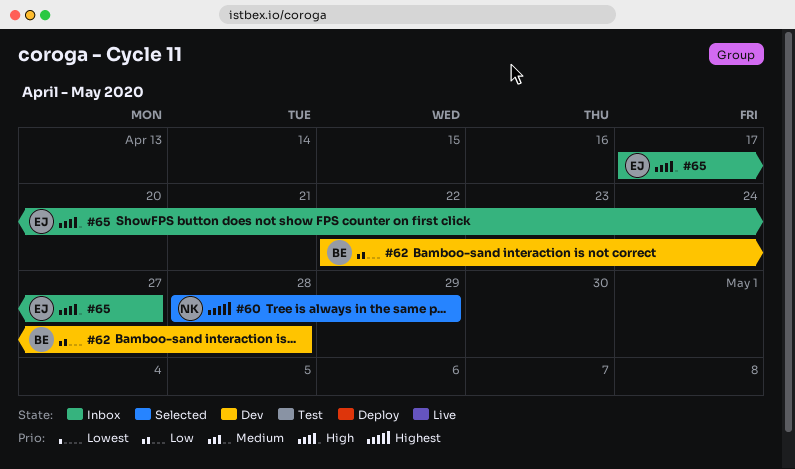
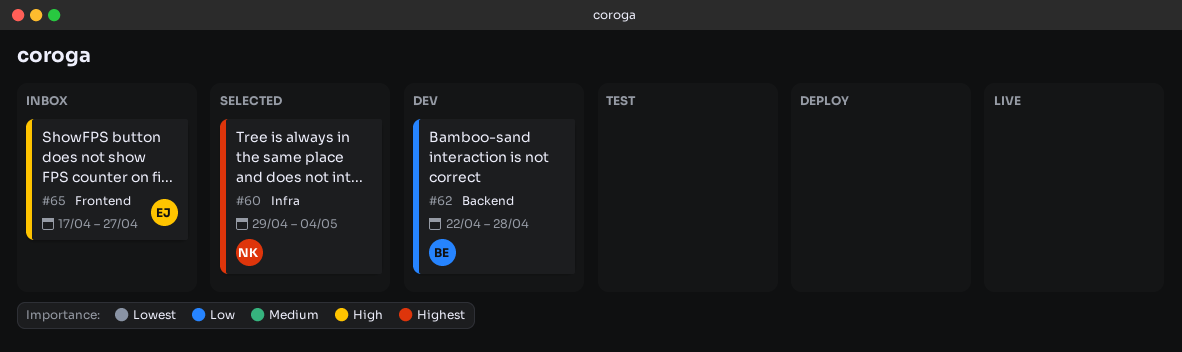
#60, start: Apr 28 -> Apr 29
#60, due: Apr 29 -> May 4

